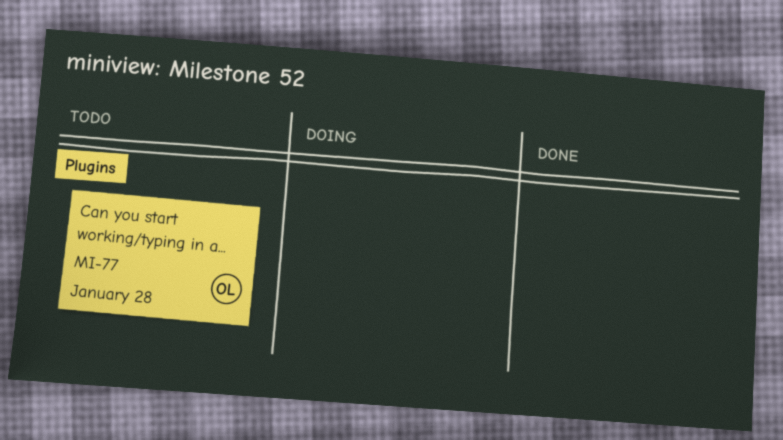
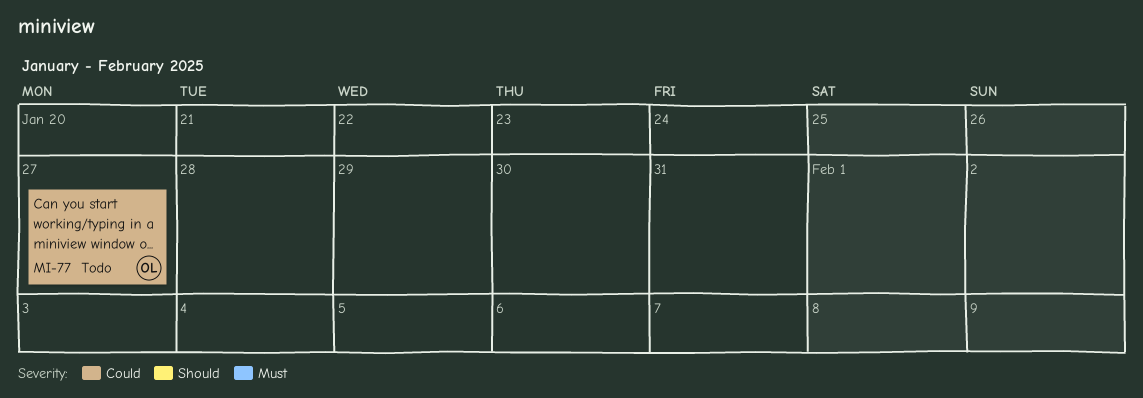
MI-77, due: Jan 28 -> Jan 27

